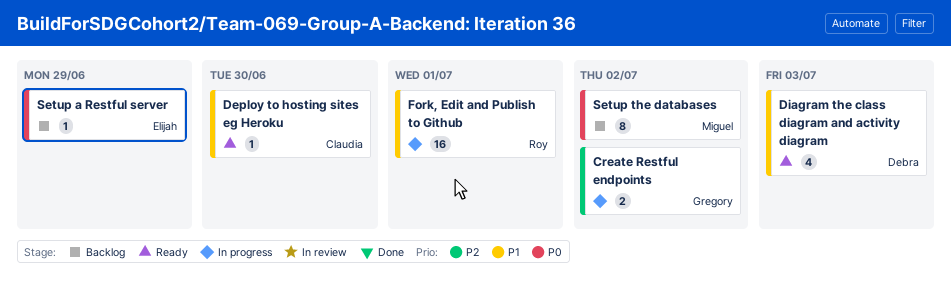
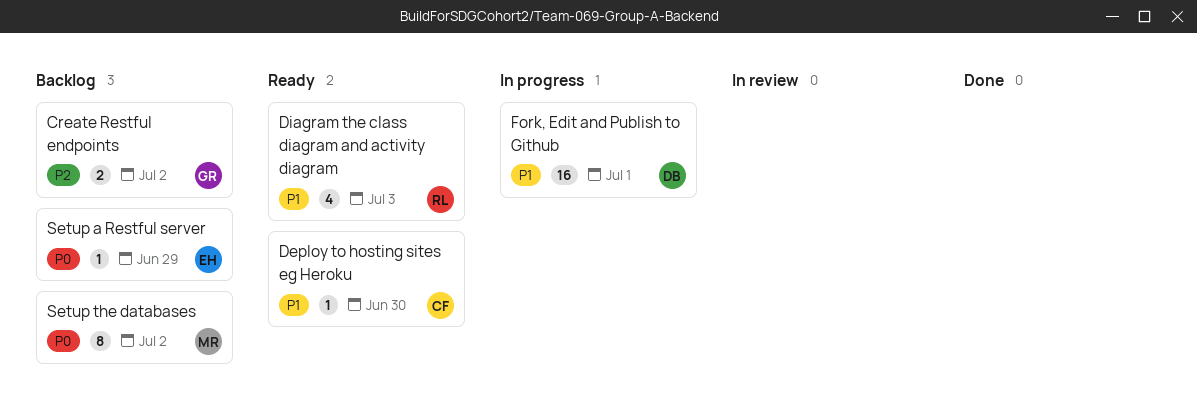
Create Restful endpoints, status: In progress -> Backlog
Diagram the class diagram and activity diagram, owner: Debra -> Roy
Fork, Edit and Publish to Github, owner: Roy -> Debra

